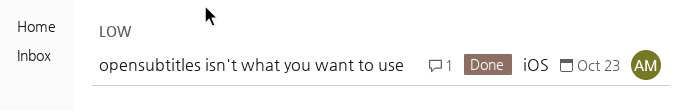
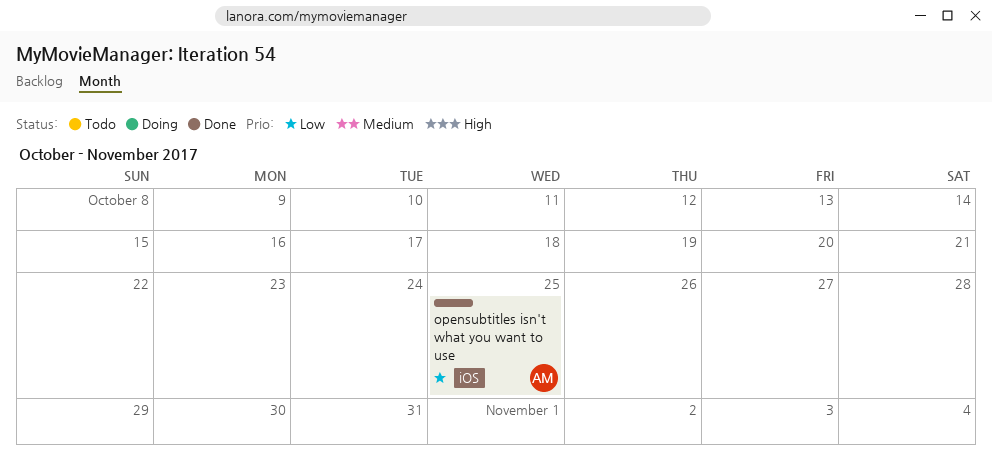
opensubtitles isn't what you want to use, due: Oct 23 -> Oct 25

